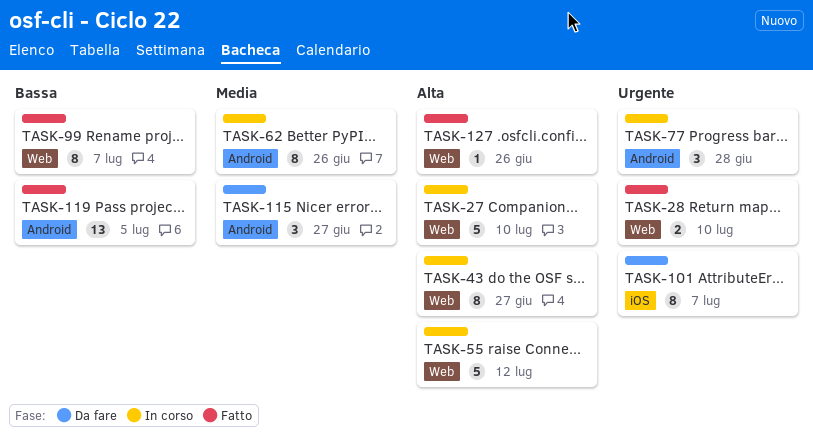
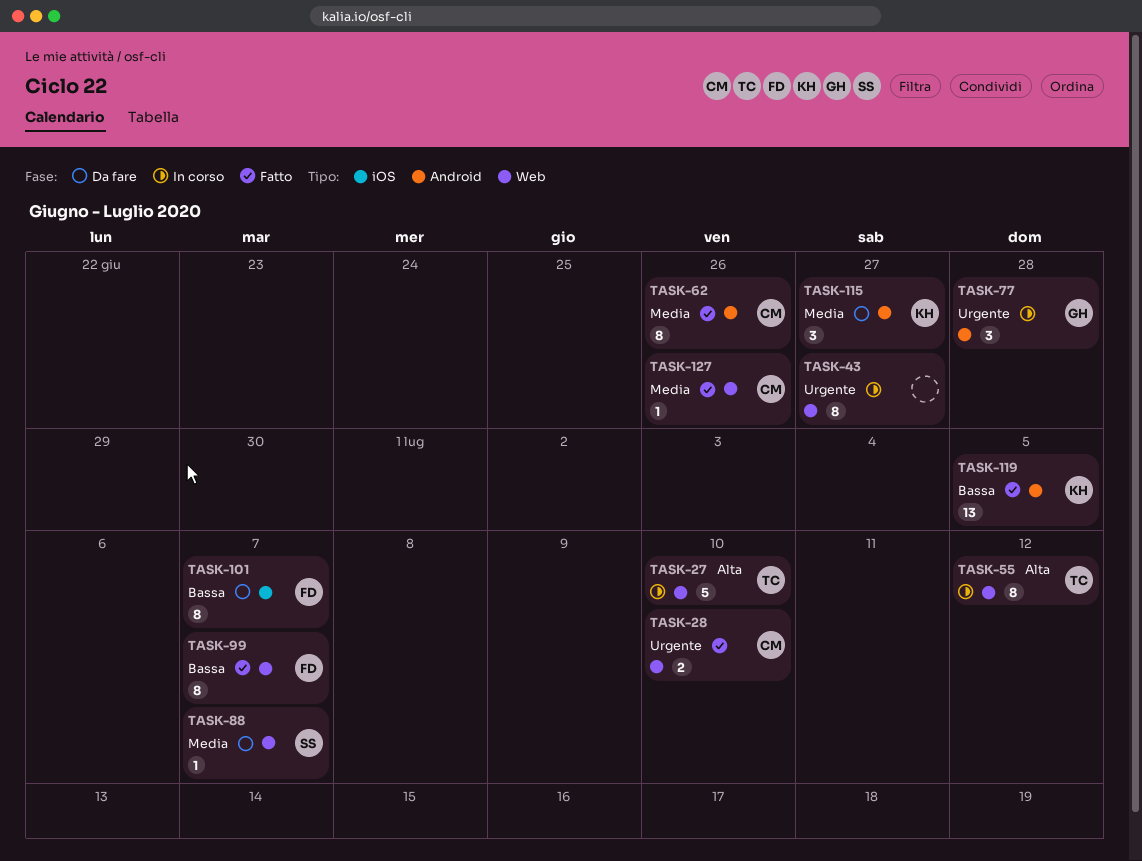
TASK-43, priority: Alta -> Urgente
TASK-55, estimate: 5 -> 8
TASK-62, status: In corso -> Fatto
TASK-88: none -> present
TASK-101, priority: Urgente -> Bassa
TASK-127, priority: Alta -> Media

